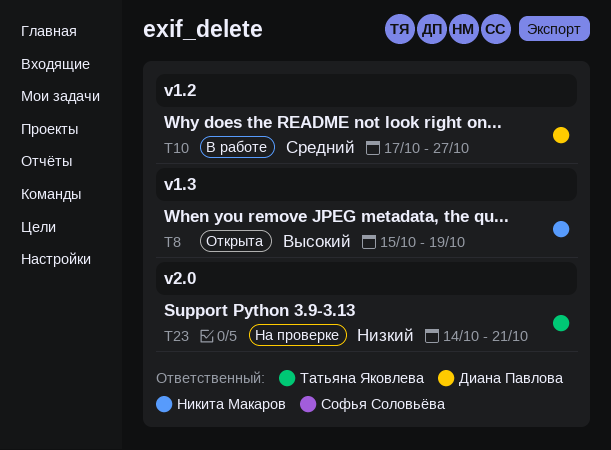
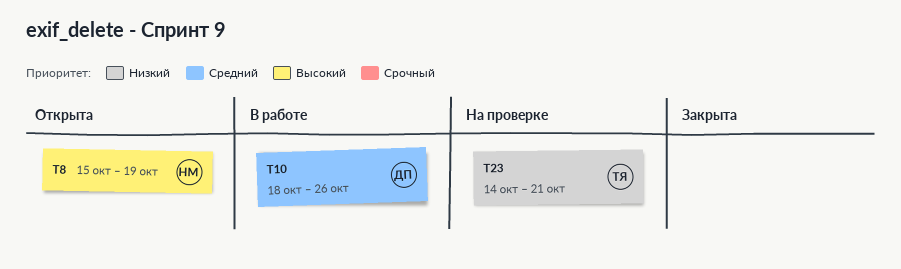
T10, start: Oct 17 -> Oct 18
T10, due: Oct 27 -> Oct 26

